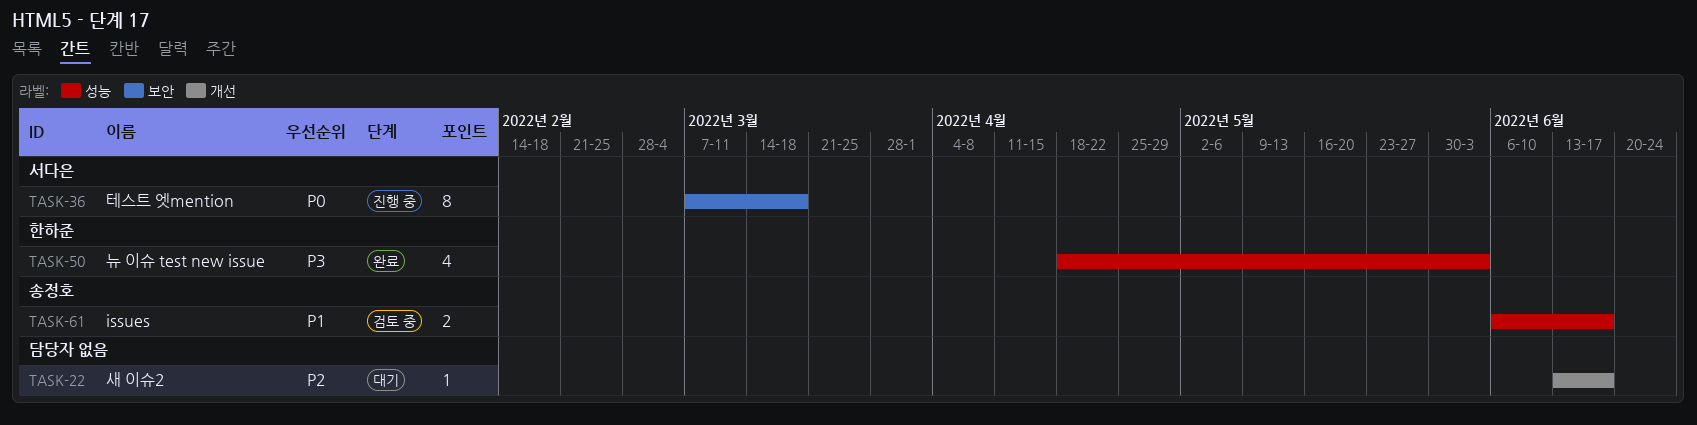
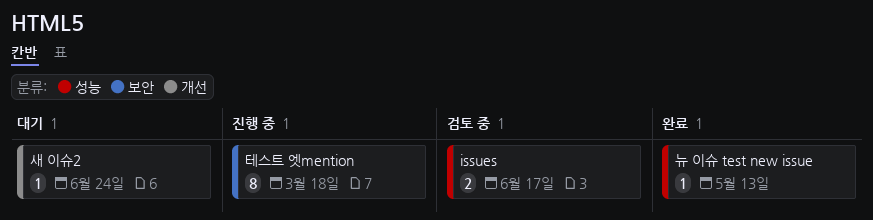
뉴 이슈 test new issue, estimate: 4 -> 1
뉴 이슈 test new issue, due: Jun 3 -> May 13
새 이슈2, due: Jun 17 -> Jun 24

